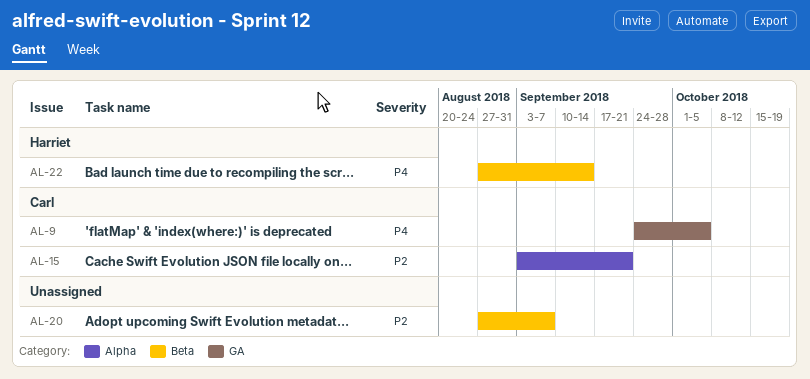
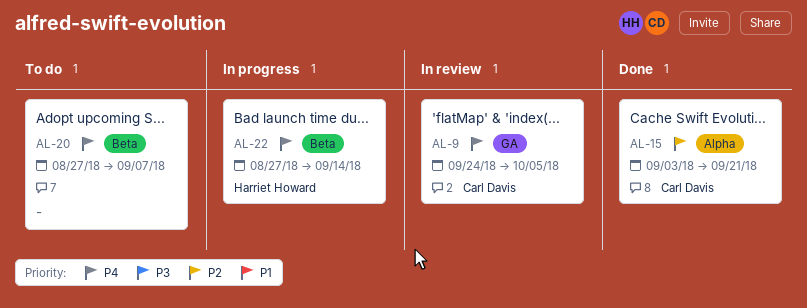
AL-20, priority: P2 -> P4

